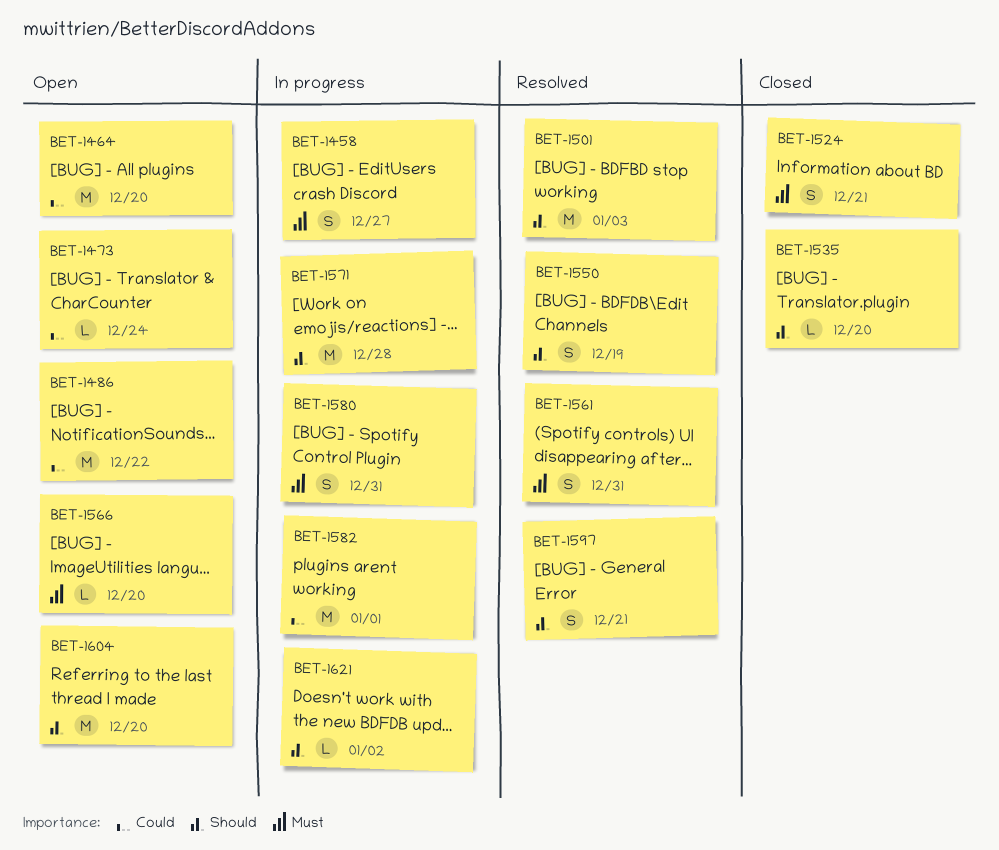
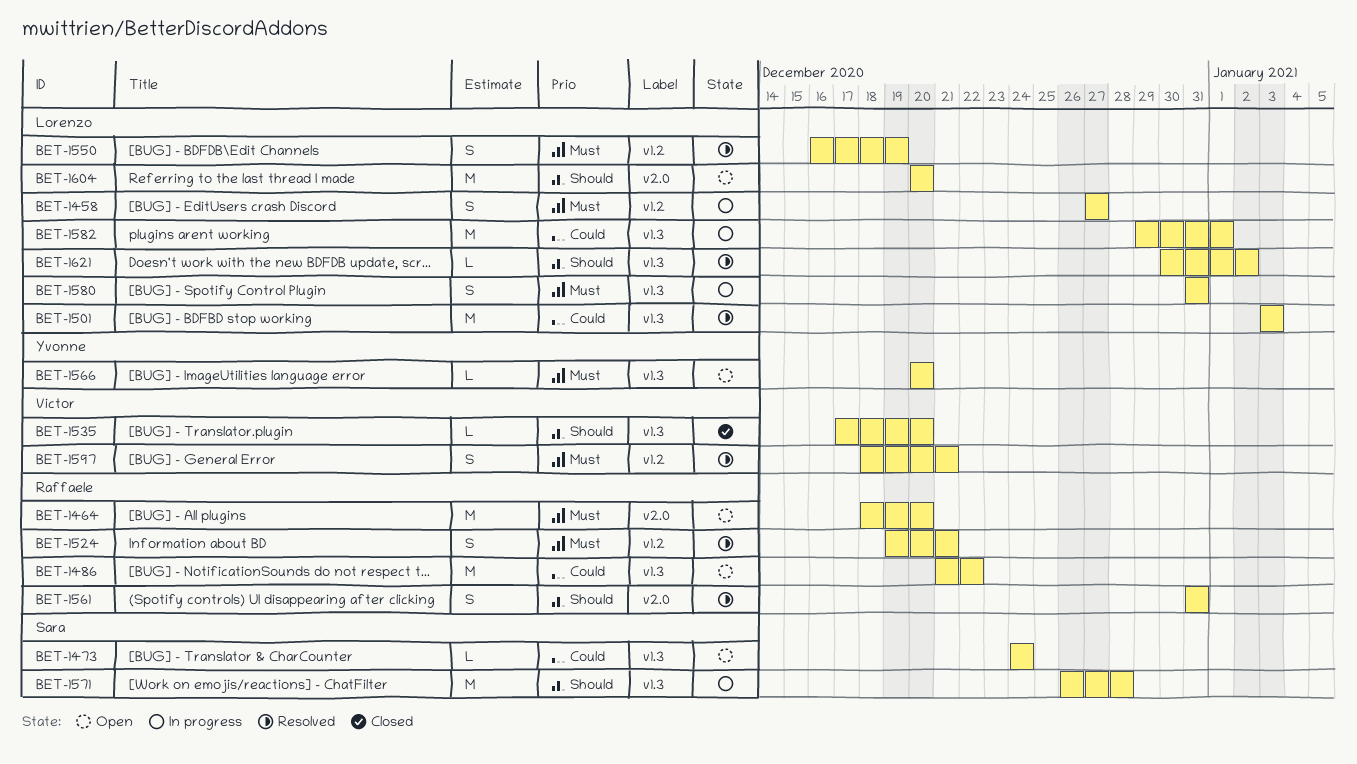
BET-1464, priority: Could -> Must
BET-1501, priority: Should -> Could
BET-1524, status: Closed -> Resolved
BET-1550, priority: Should -> Must
BET-1561, priority: Must -> Should
BET-1597, priority: Should -> Must
BET-1621, status: In progress -> Resolved

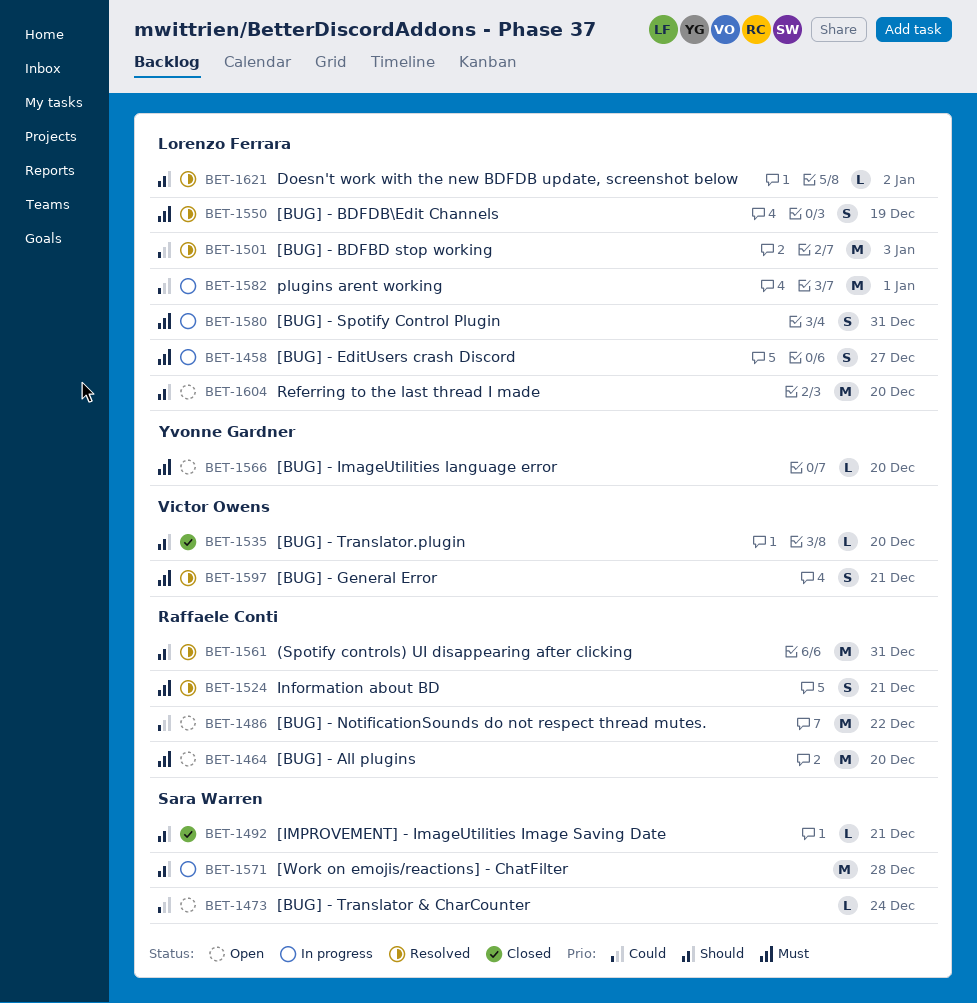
BET-1492: none -> present
BET-1561, estimate: S -> M

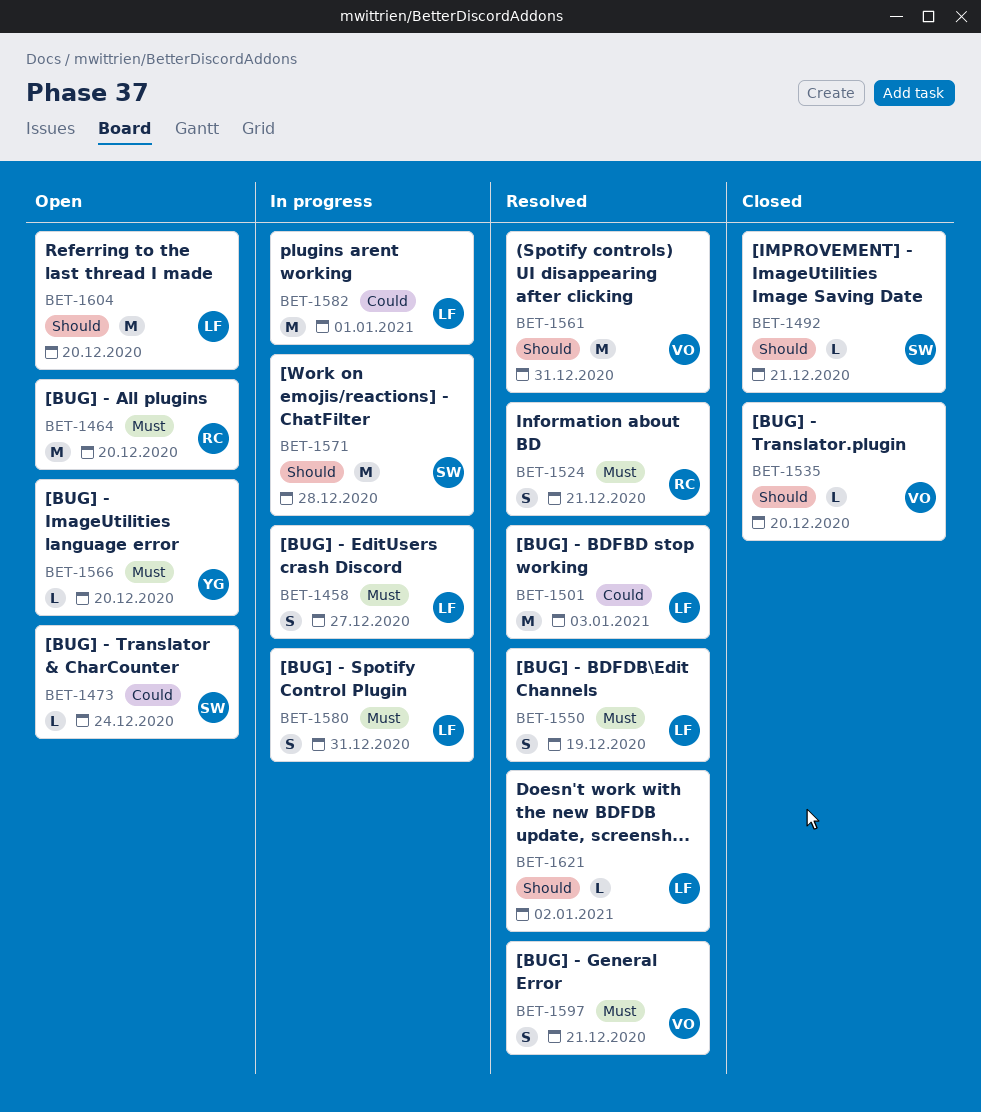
BET-1486: present -> none
BET-1561, owner: Raffaele Conti -> Victor Owens

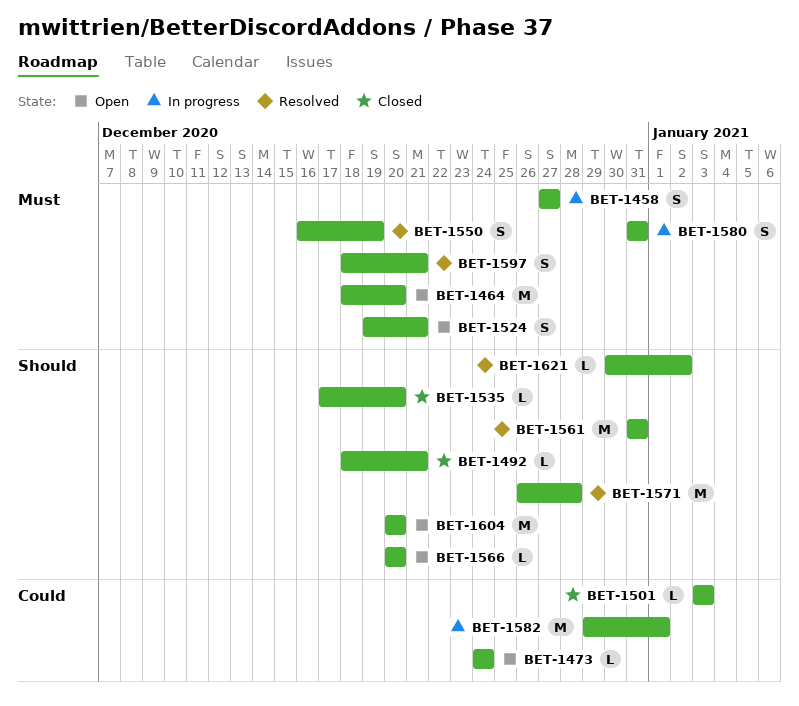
BET-1501, status: Resolved -> Closed
BET-1501, estimate: M -> L
BET-1524, status: Resolved -> Open
BET-1566, priority: Must -> Should
BET-1571, status: In progress -> Resolved

